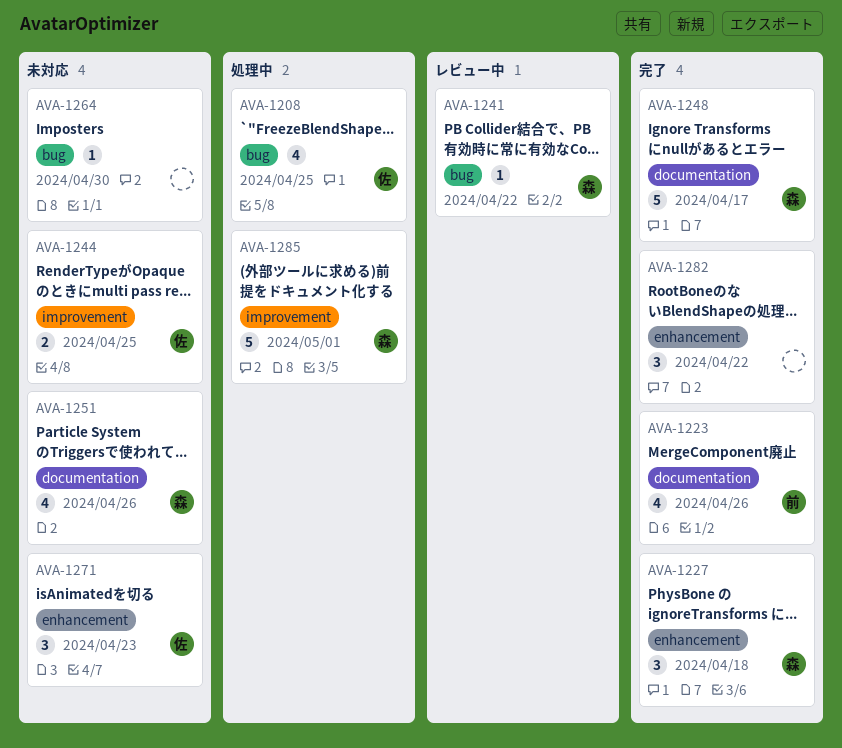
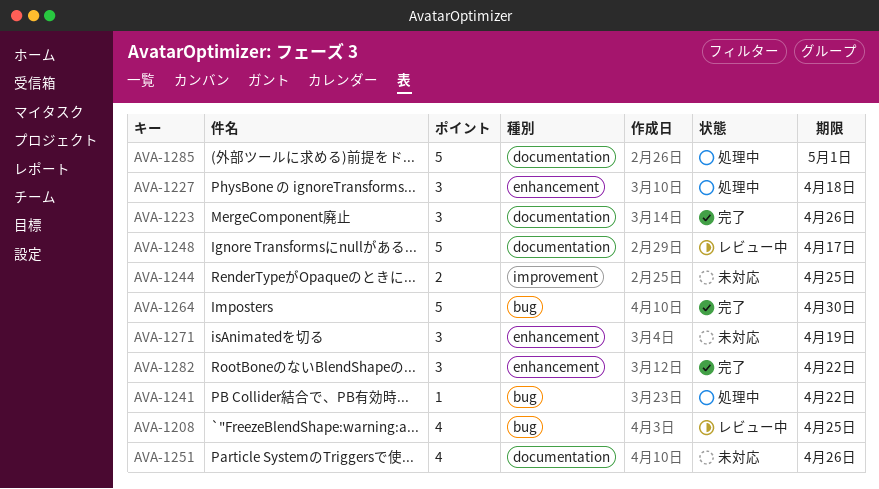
AVA-1208, status: 処理中 -> レビュー中
AVA-1223, estimate: 4 -> 3
AVA-1227, status: 完了 -> 処理中
AVA-1241, status: レビュー中 -> 処理中
AVA-1248, status: 完了 -> レビュー中
AVA-1264, status: 未対応 -> 完了
AVA-1264, estimate: 1 -> 5
AVA-1271, due: Apr 23 -> Apr 19
AVA-1285, label: improvement -> documentation

